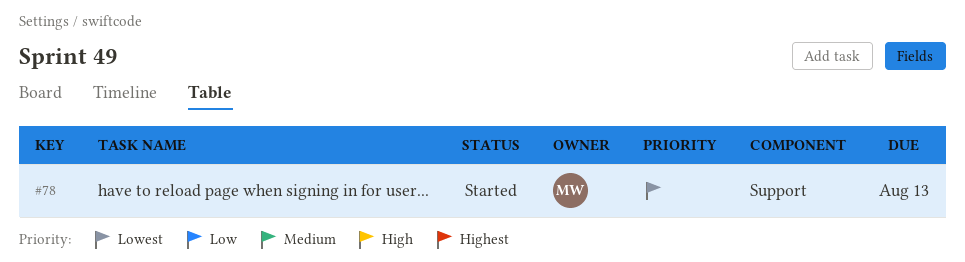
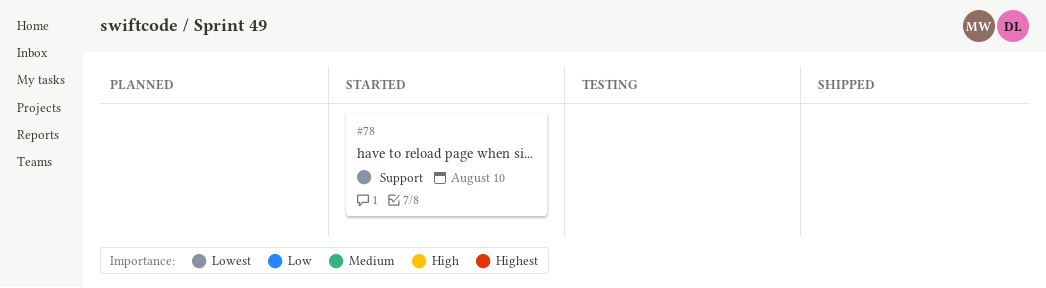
#78, due: Aug 13 -> Aug 10

